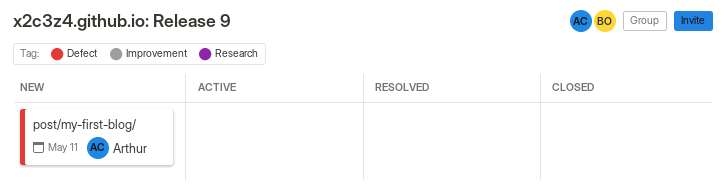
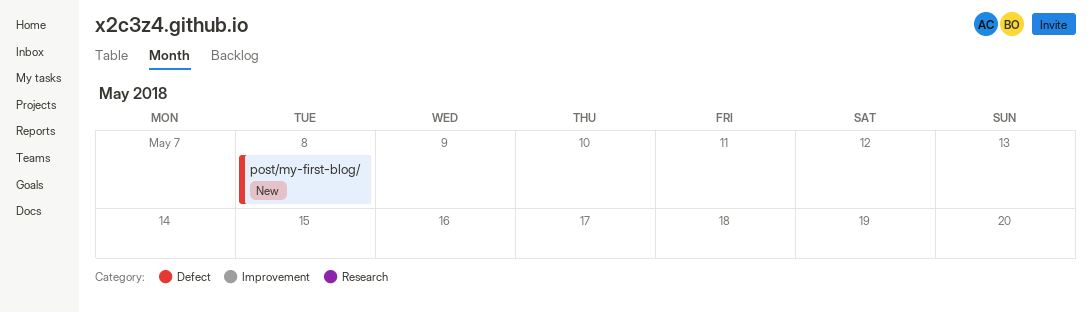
post/my-first-blog/, due: May 11 -> May 8

